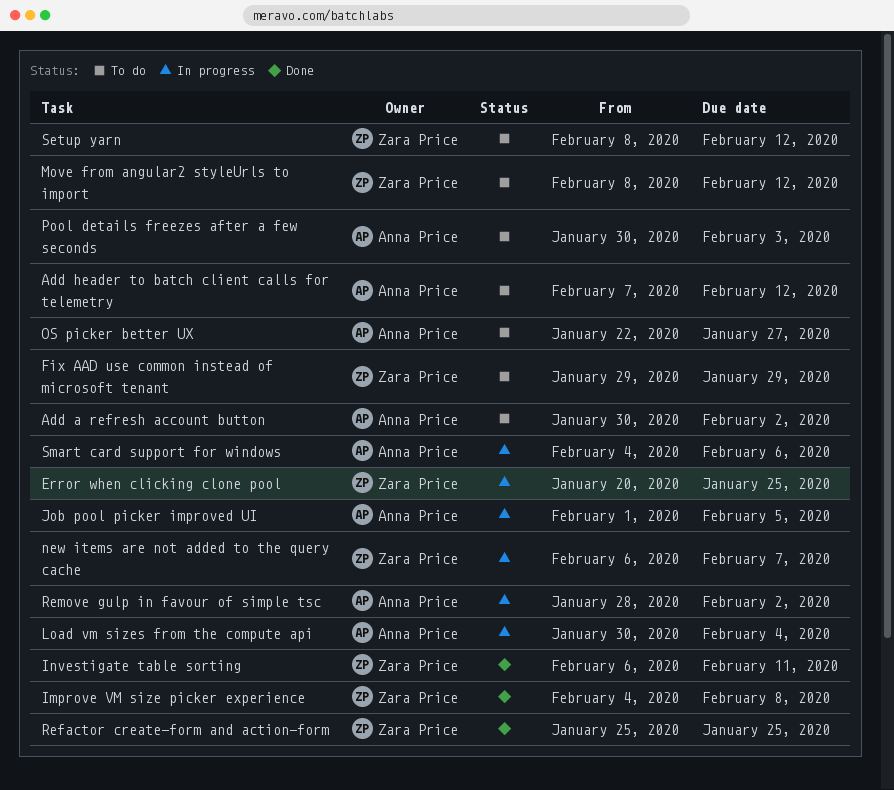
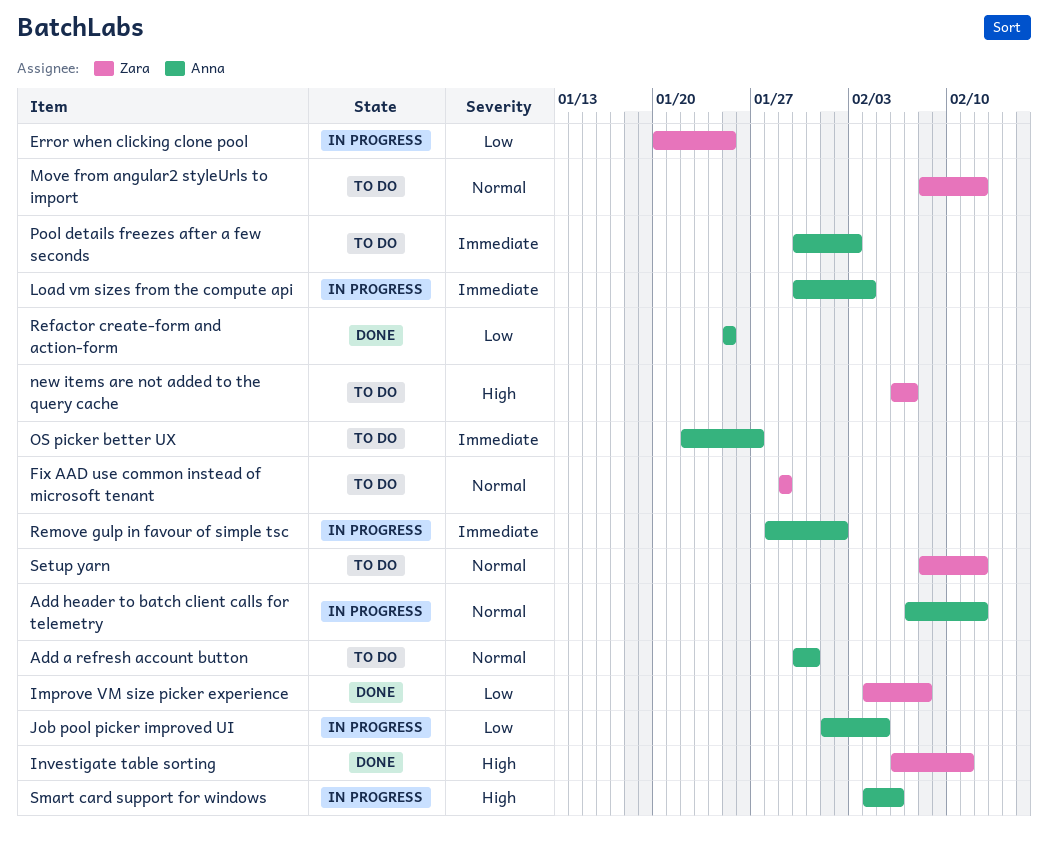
Add a refresh account button, due: Feb 2 -> Jan 31
Add header to batch client calls for telemetry, status: To do -> In progress
new items are not added to the query cache, status: In progress -> To do
Refactor create-form and action-form, owner: Zara Price -> Anna Price

